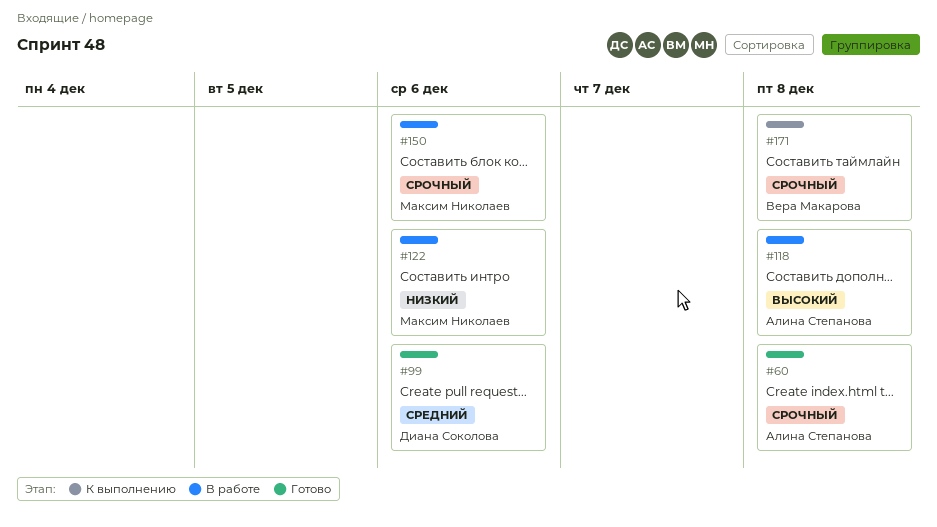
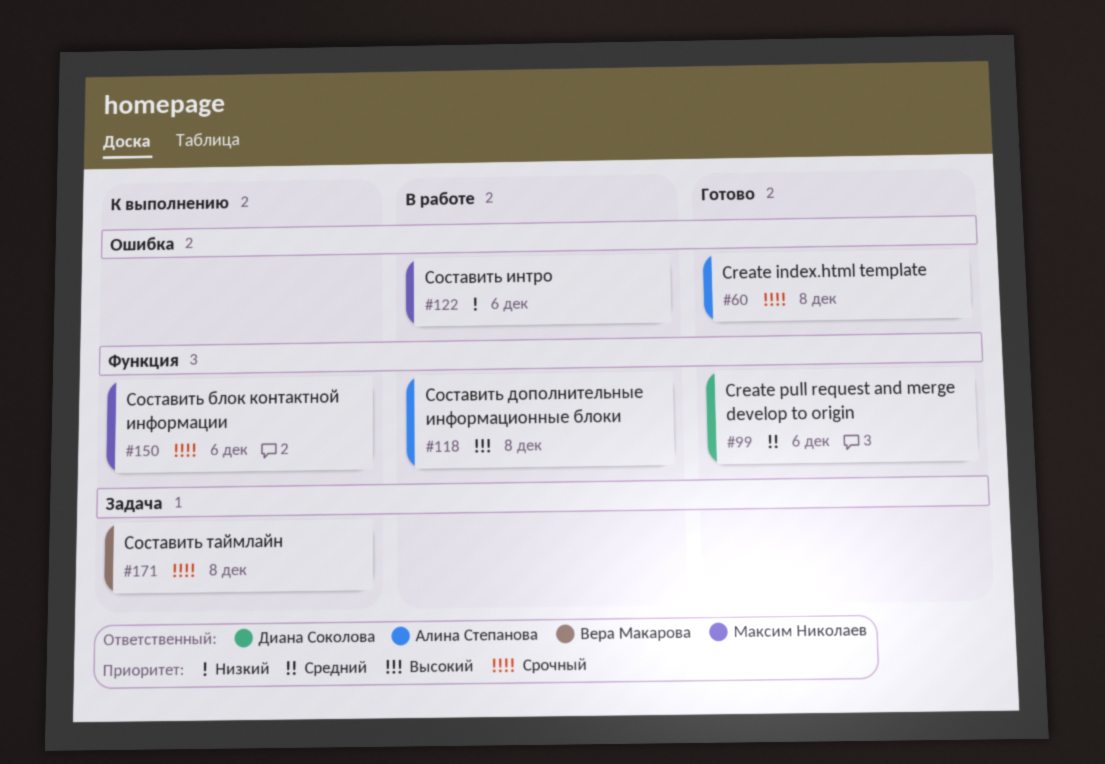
#150, status: В работе -> К выполнению

